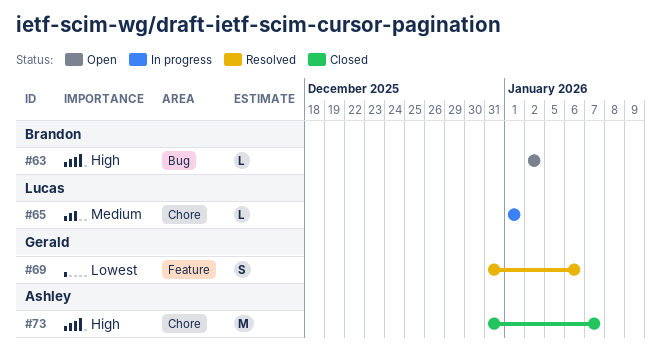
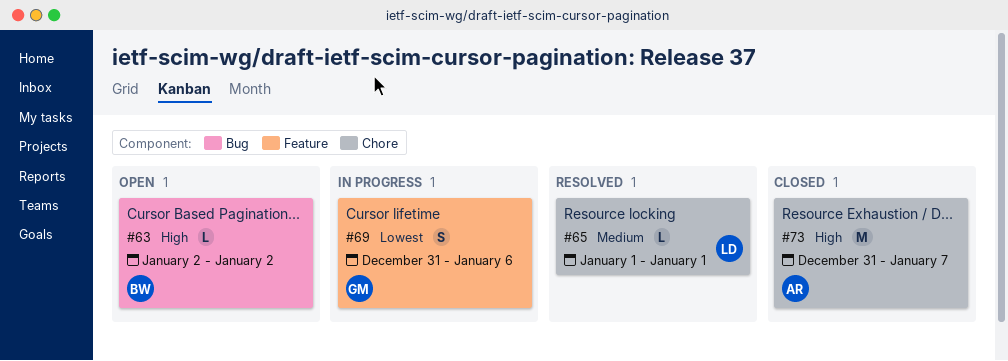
#65, status: In progress -> Resolved
#69, status: Resolved -> In progress

